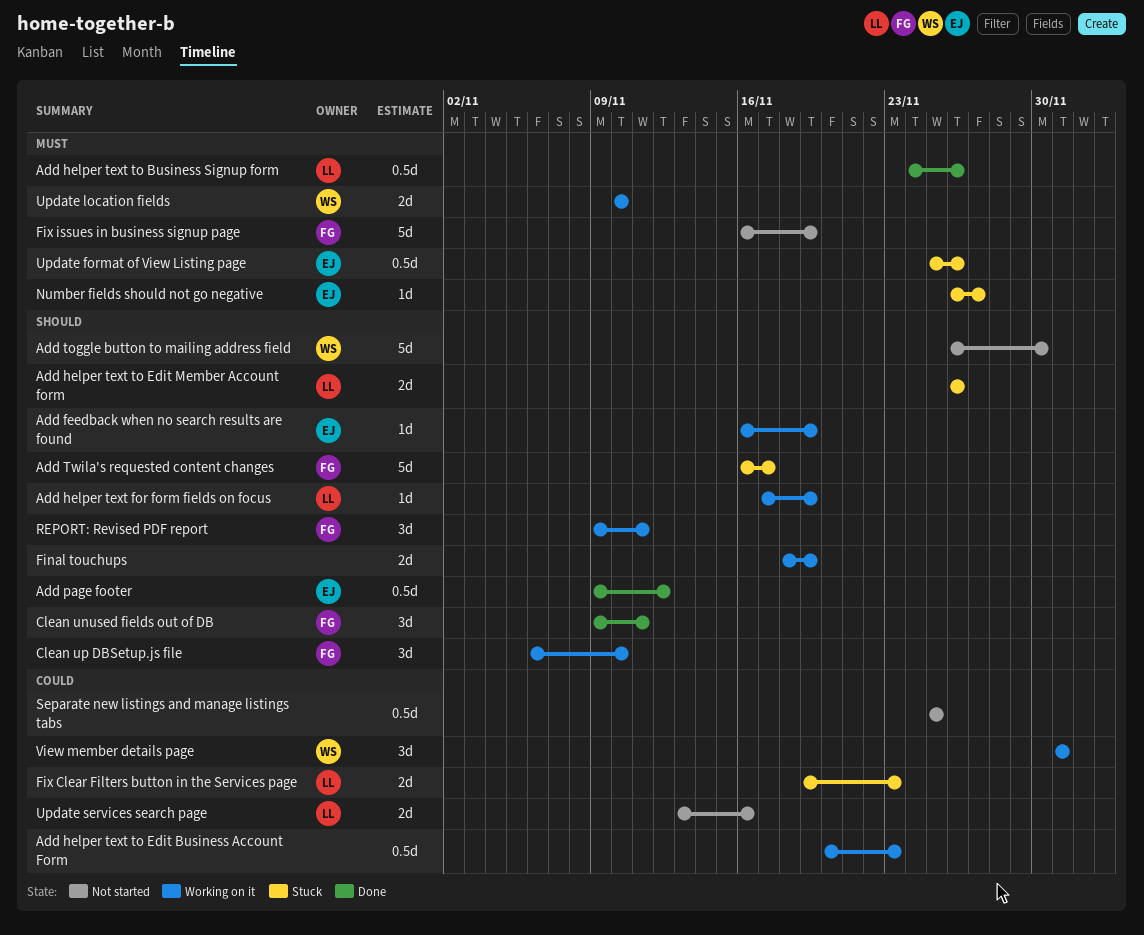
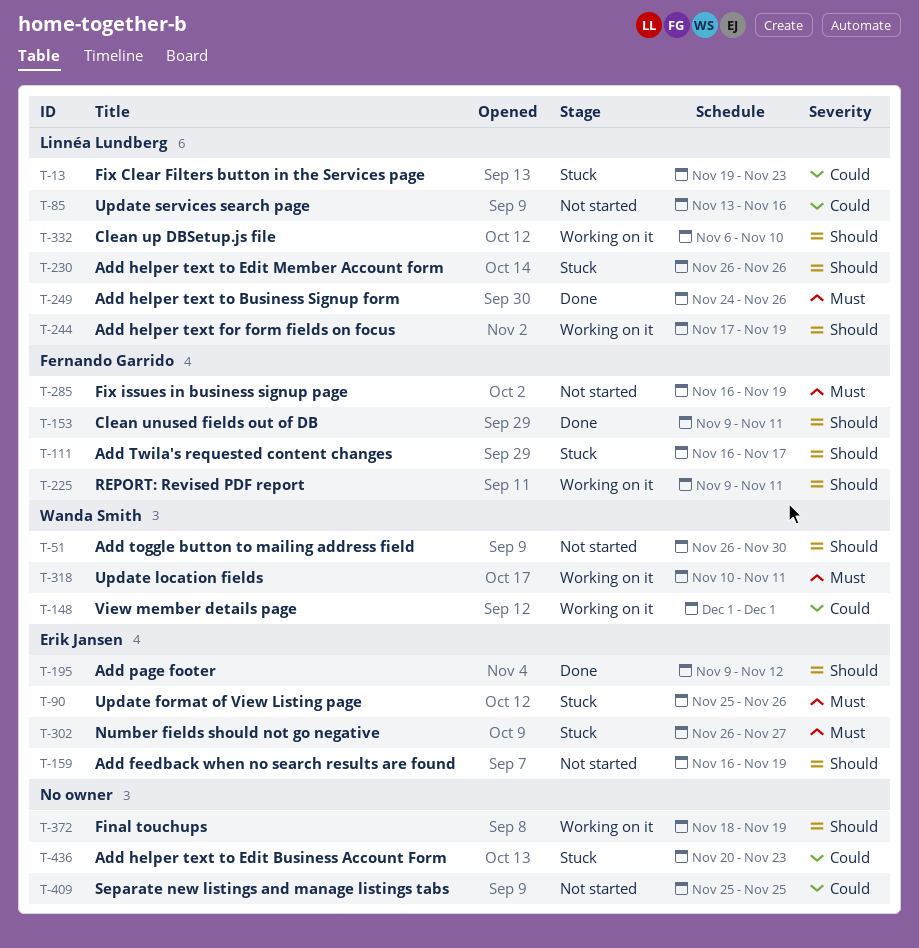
Add feedback when no search results are found, status: Working on it -> Not started
Add helper text to Edit Business Account Form, status: Working on it -> Stuck
Clean up DBSetup.js file, owner: Fernando Garrido -> Linnéa Lundberg
Update location fields, due: Nov 10 -> Nov 11

